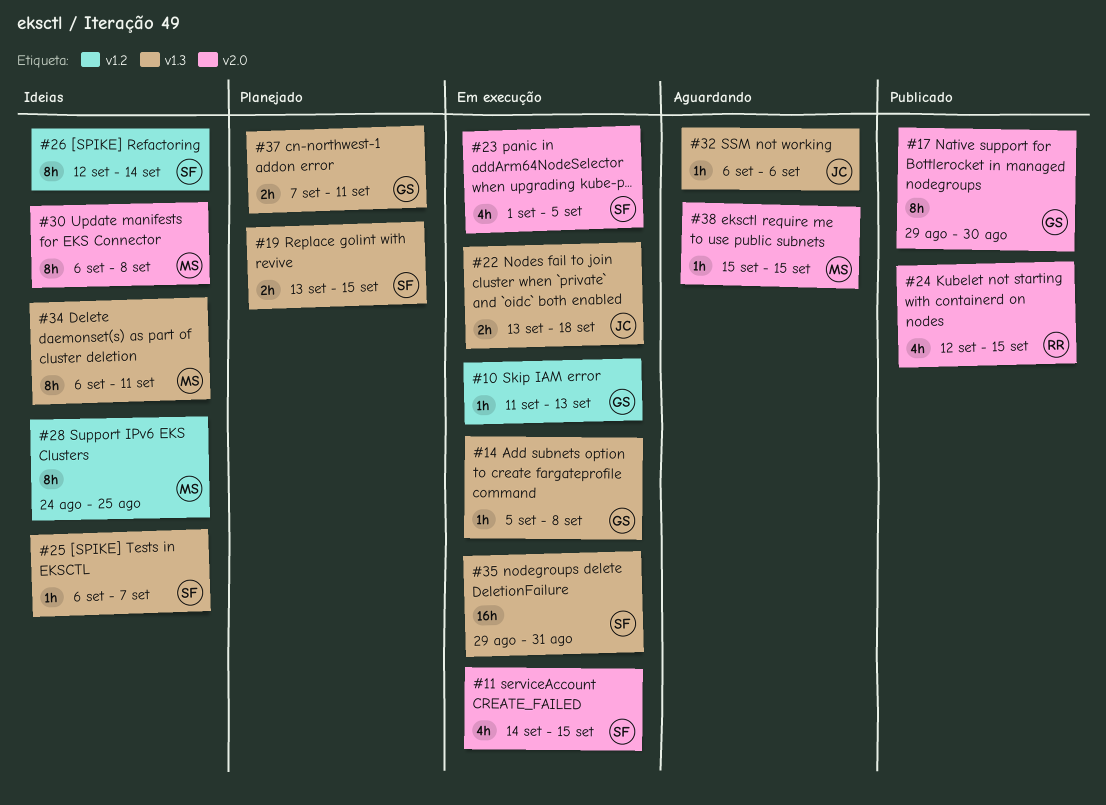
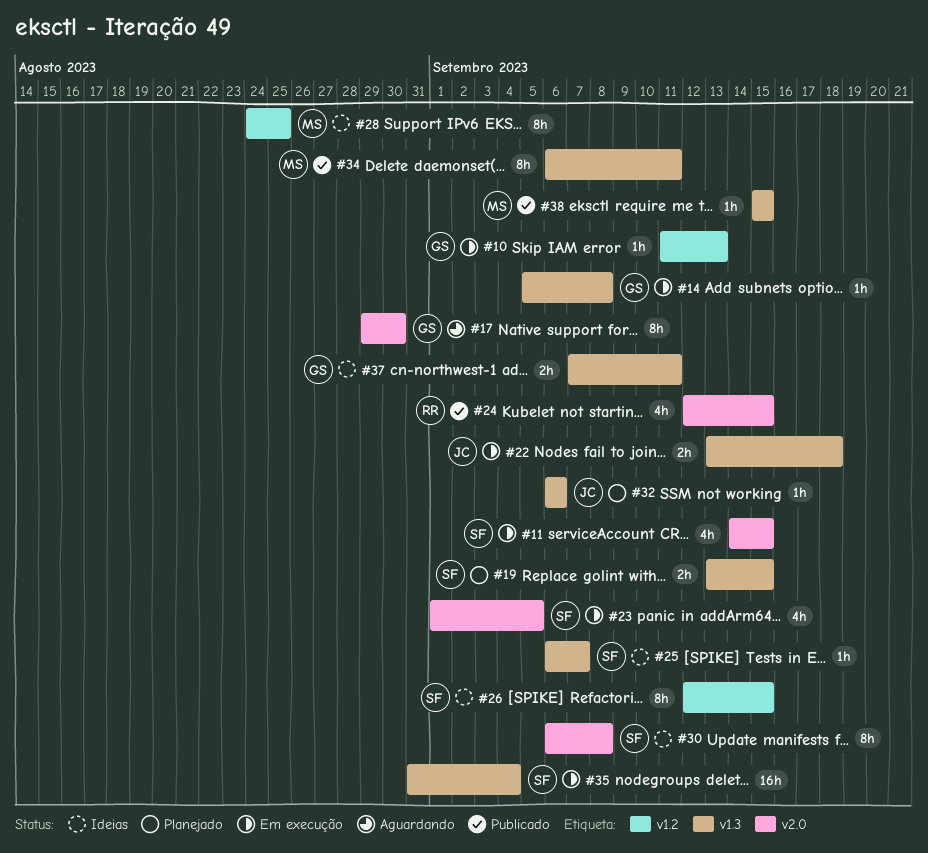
#17, status: Publicado -> Aguardando
#26, due: Sep 14 -> Sep 15
#30, owner: MS -> SF
#32, status: Aguardando -> Planejado
#34, status: Ideias -> Publicado
#35, start: Aug 29 -> Aug 31
#35, due: Aug 31 -> Sep 4
#37, status: Planejado -> Ideias
#38, status: Aguardando -> Publicado
#38, label: v2.0 -> v1.3

